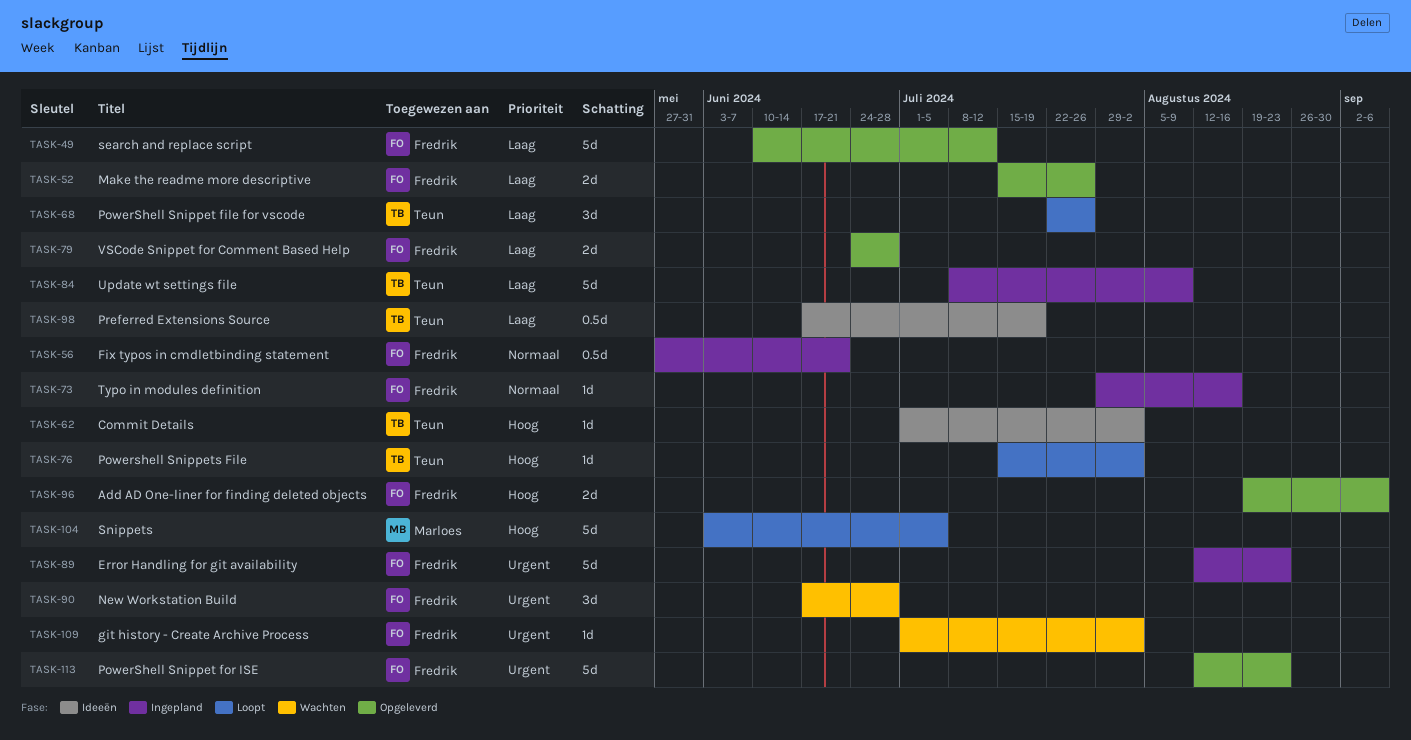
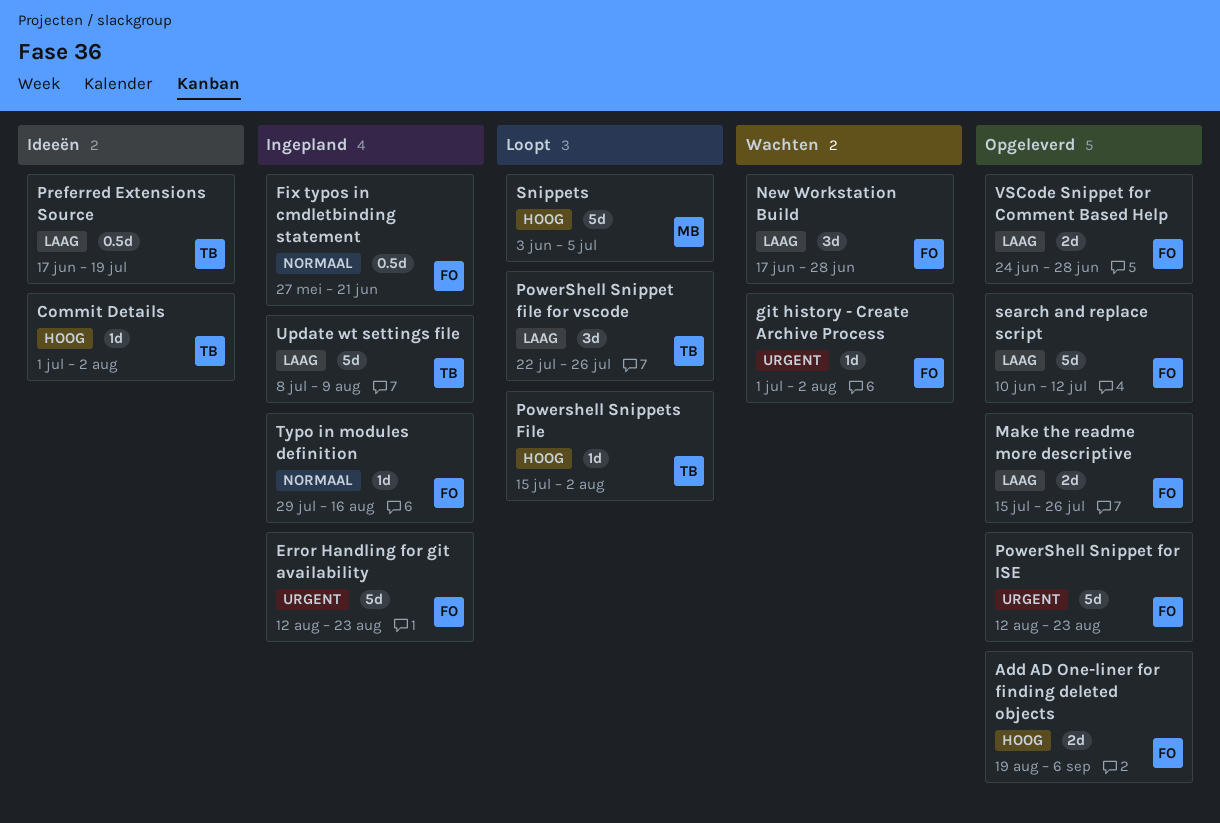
New Workstation Build, priority: Urgent -> Laag

